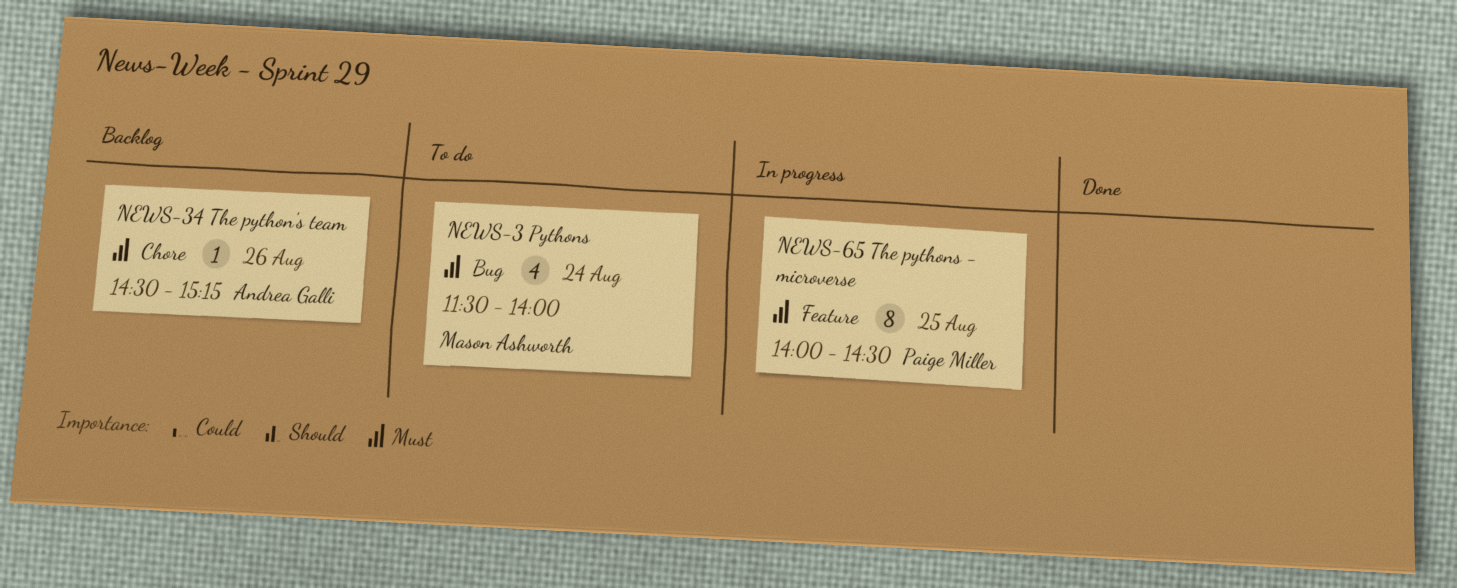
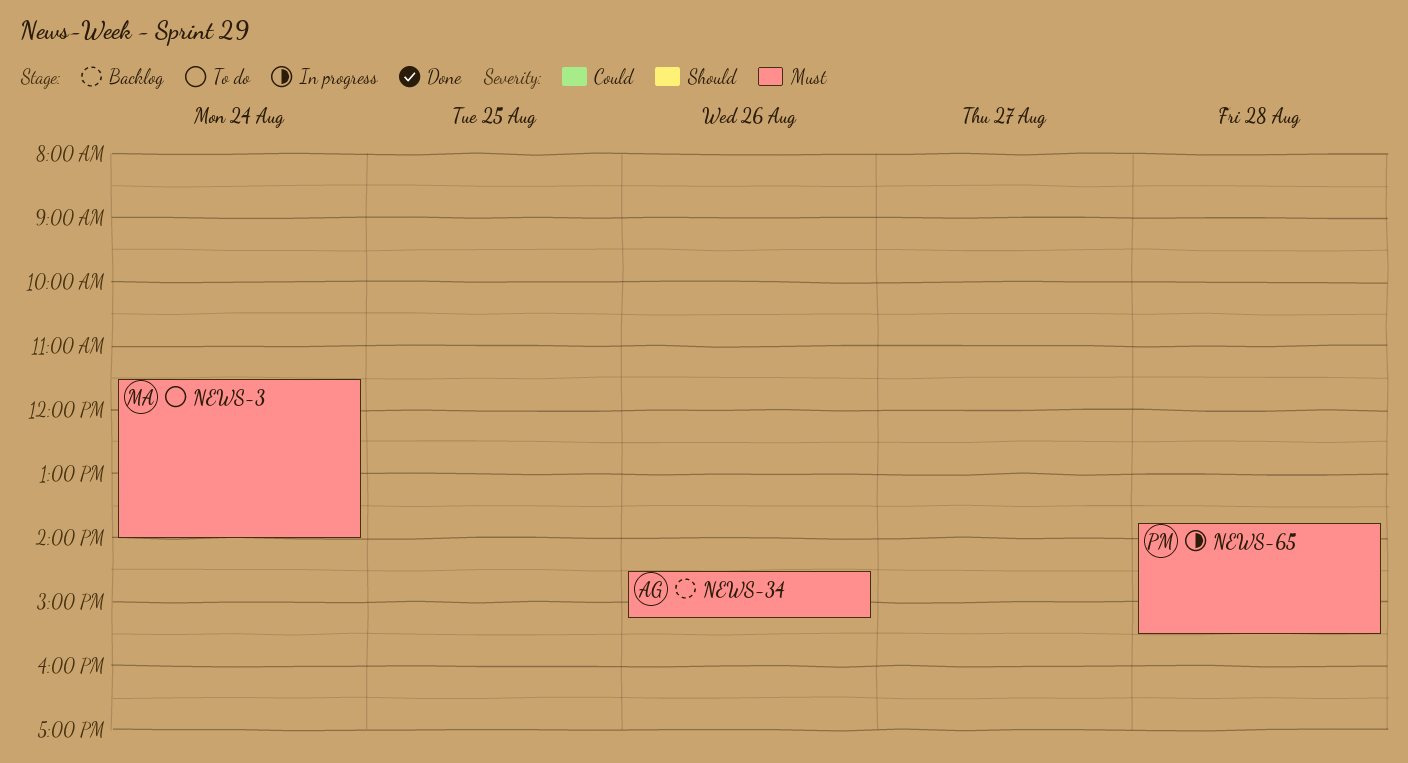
NEWS-65, day: Aug 25 -> Aug 28
NEWS-65, begins: 14:00 -> 13:45
NEWS-65, ends: 14:30 -> 15:30

